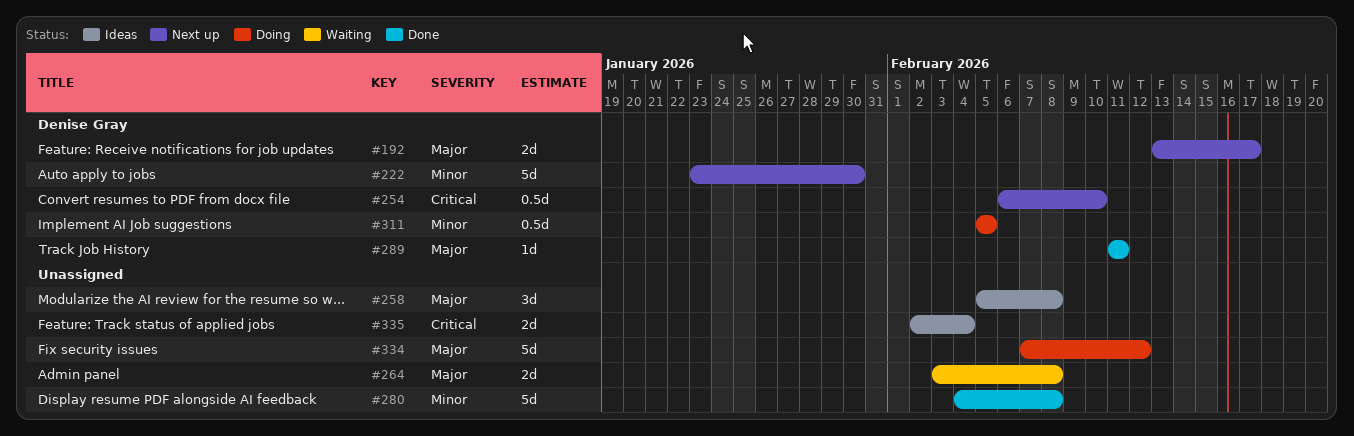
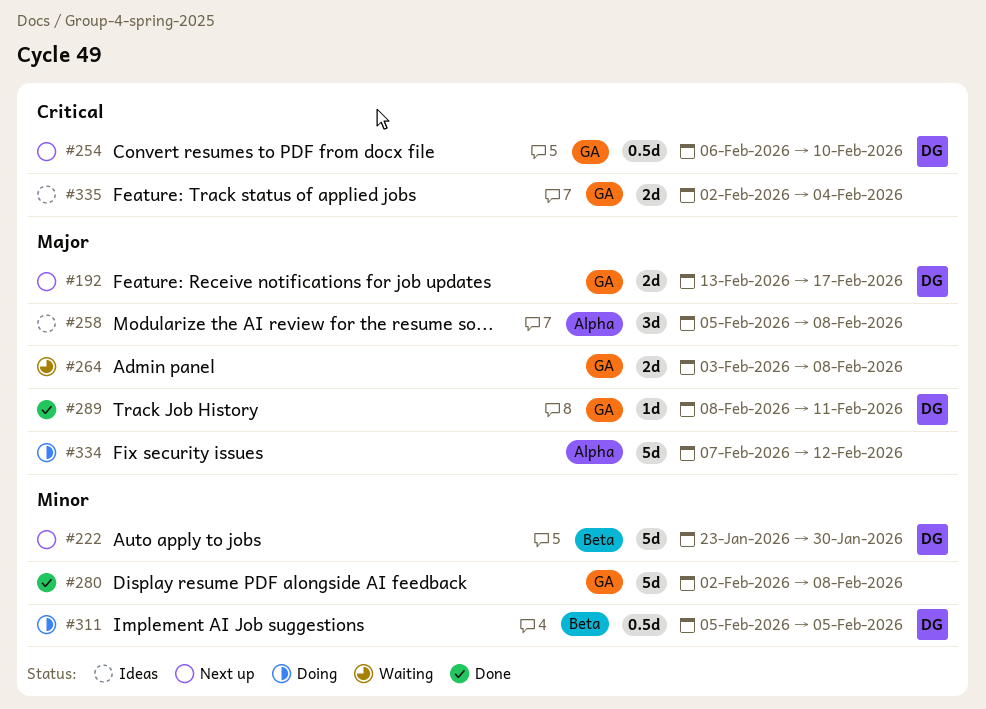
#280, start: Feb 4 -> Feb 2
#289, start: Feb 11 -> Feb 8

